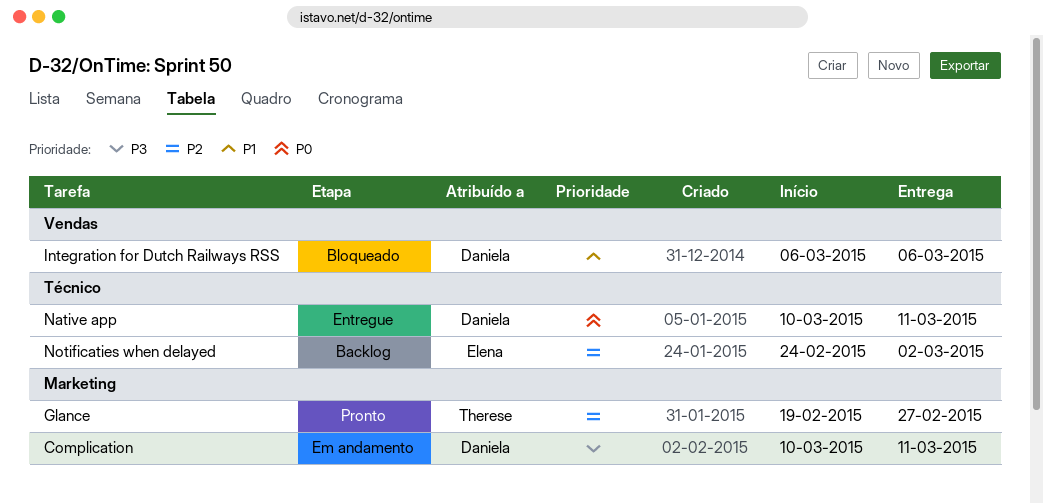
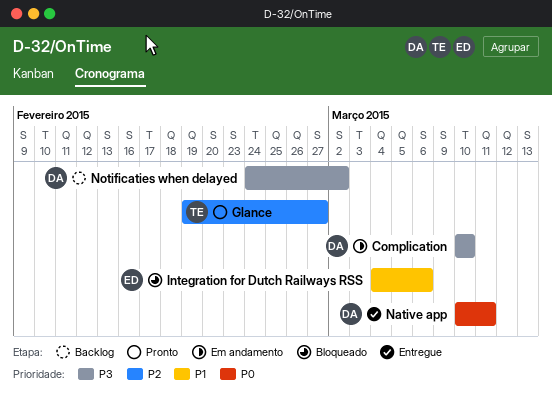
Complication, due: Mar 11 -> Mar 10
Integration for Dutch Railways RSS, owner: Daniela -> Elena
Integration for Dutch Railways RSS, start: Mar 6 -> Mar 4
Notificaties when delayed, owner: Elena -> Daniela
Notificaties when delayed, priority: P2 -> P3

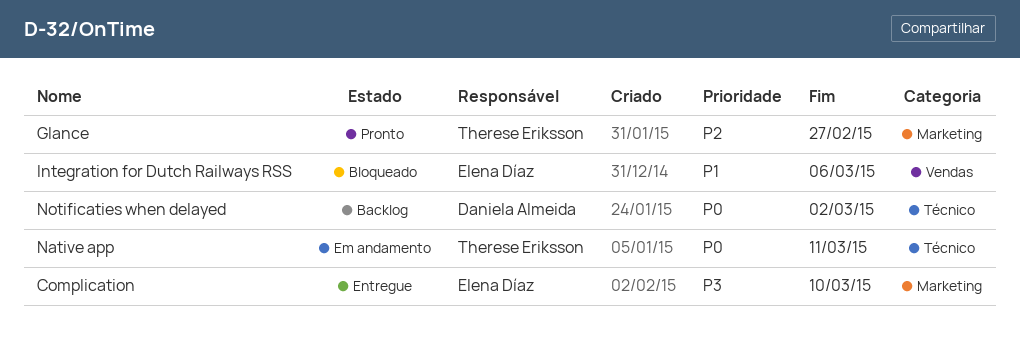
Complication, status: Em andamento -> Entregue
Complication, owner: Daniela Almeida -> Elena Díaz
Native app, status: Entregue -> Em andamento
Native app, owner: Daniela Almeida -> Therese Eriksson
Notificaties when delayed, priority: P3 -> P0

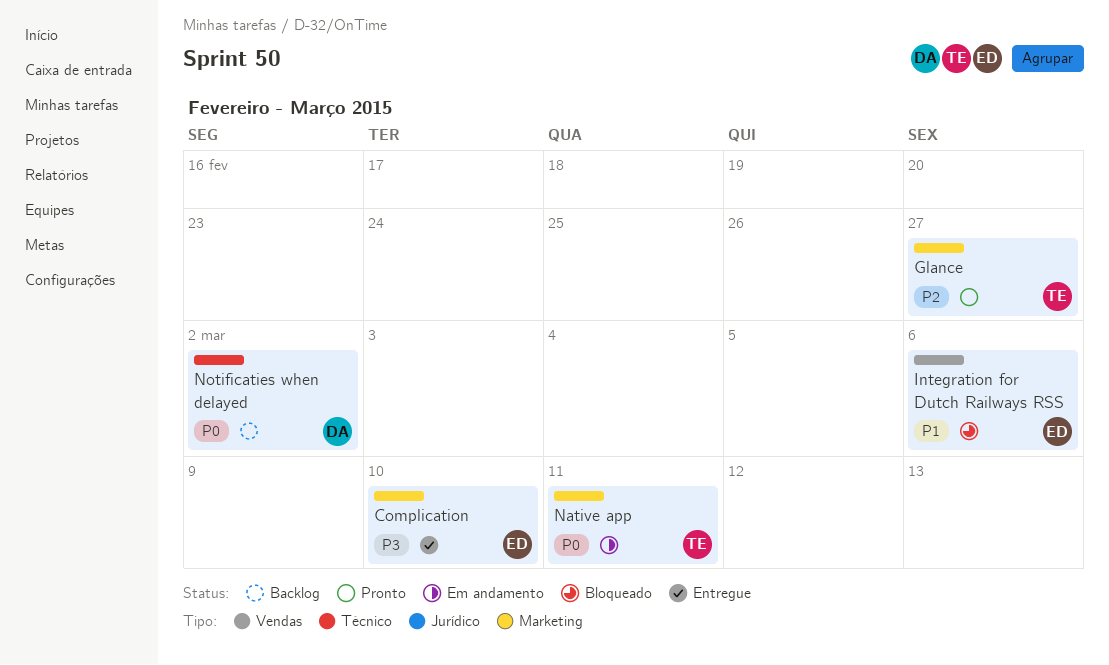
Native app, label: Técnico -> Marketing

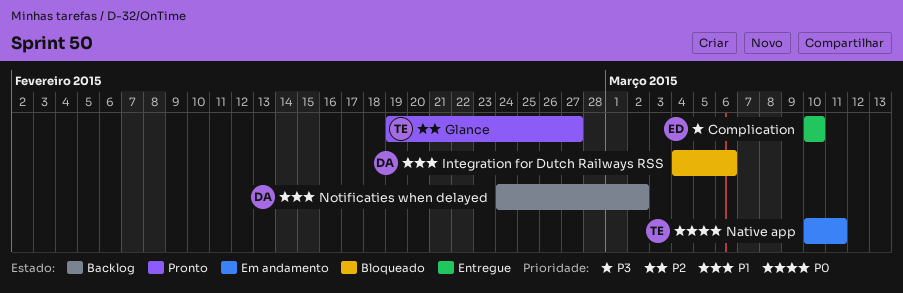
Integration for Dutch Railways RSS, owner: ED -> DA
Notificaties when delayed, priority: P0 -> P1

